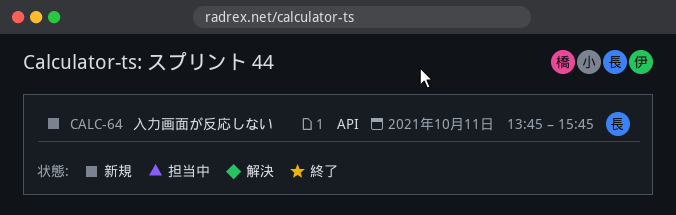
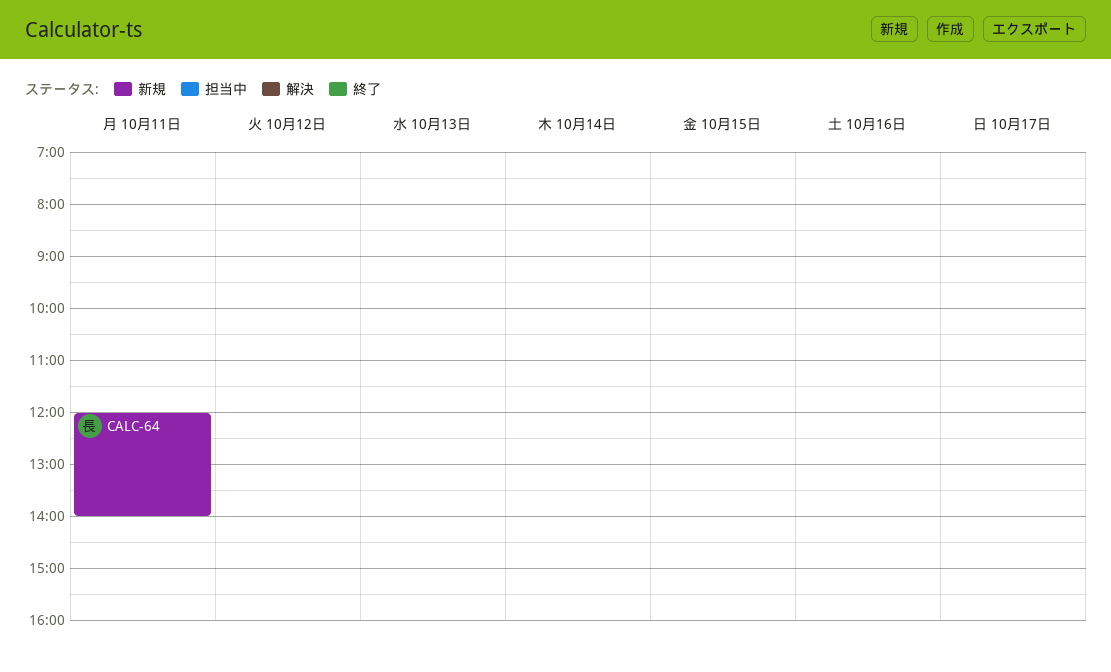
CALC-64, begins: 13:45 -> 12:00
CALC-64, ends: 15:45 -> 14:00

